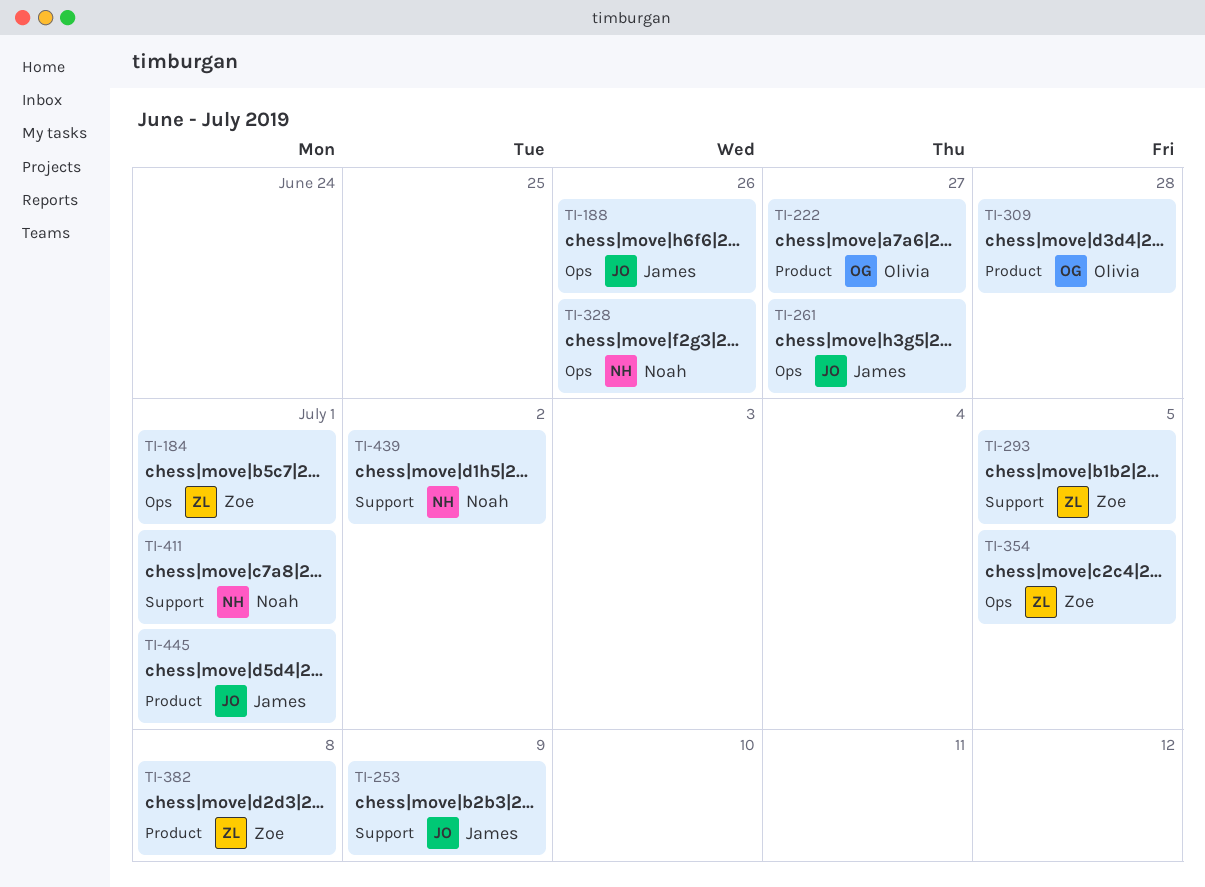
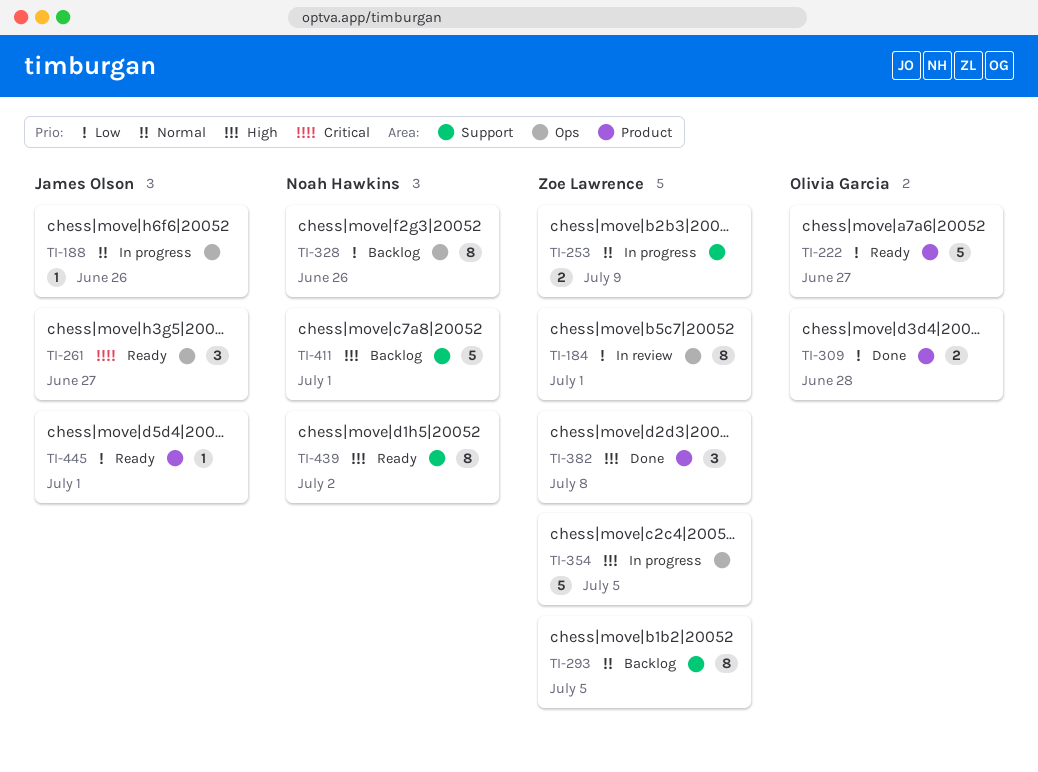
TI-253, owner: James Olson -> Zoe Lawrence

